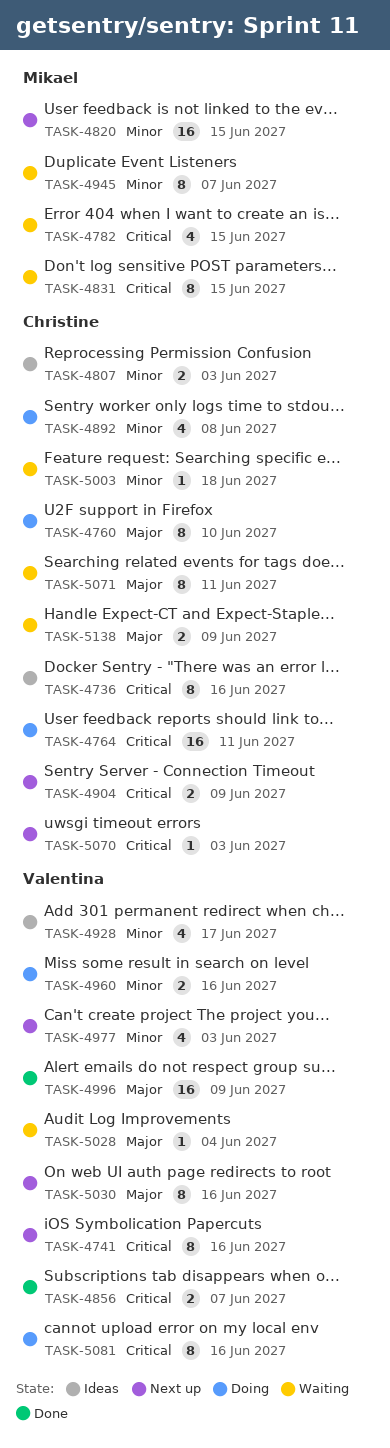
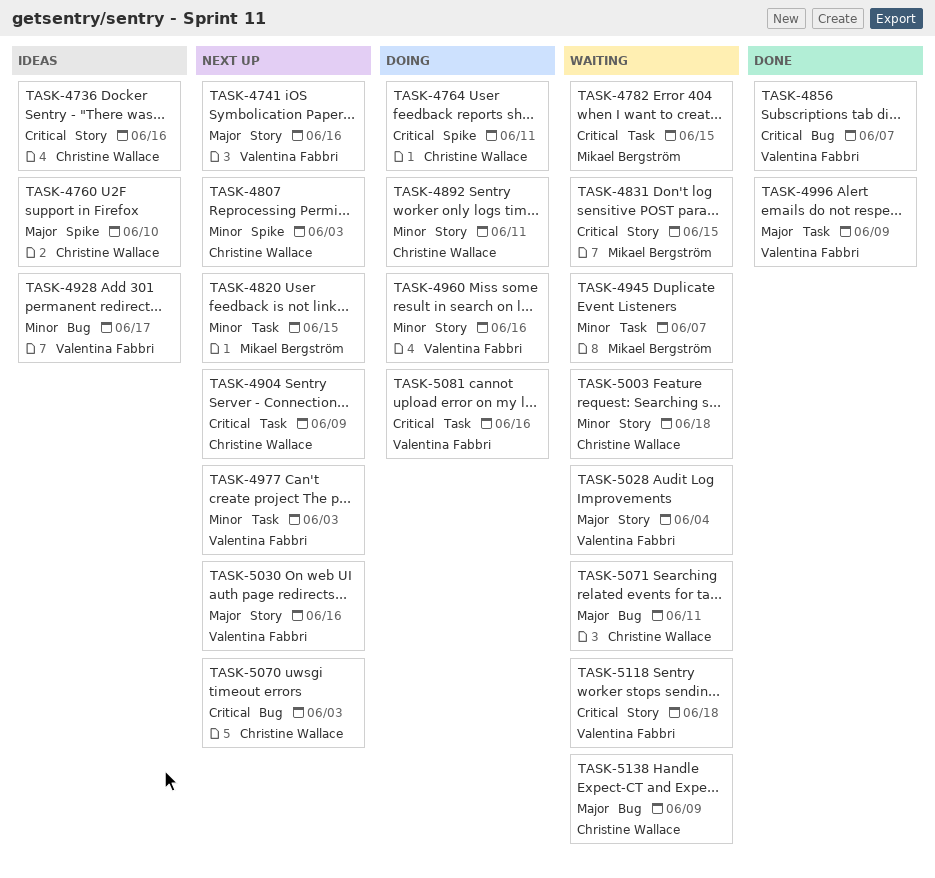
TASK-4741, priority: Critical -> Major
TASK-4760, status: Doing -> Ideas
TASK-4807, status: Ideas -> Next up
TASK-4892, due: Jun 8 -> Jun 11
TASK-5118: none -> present

